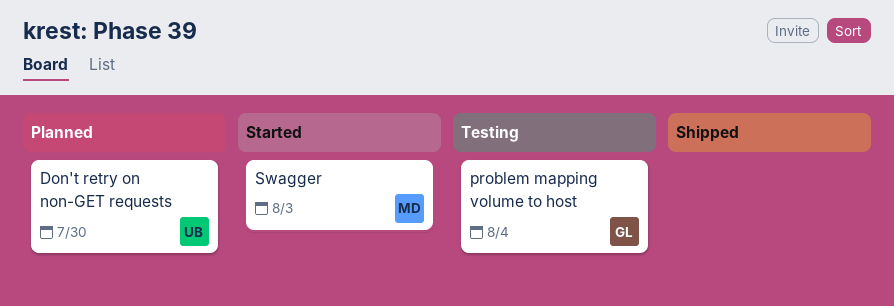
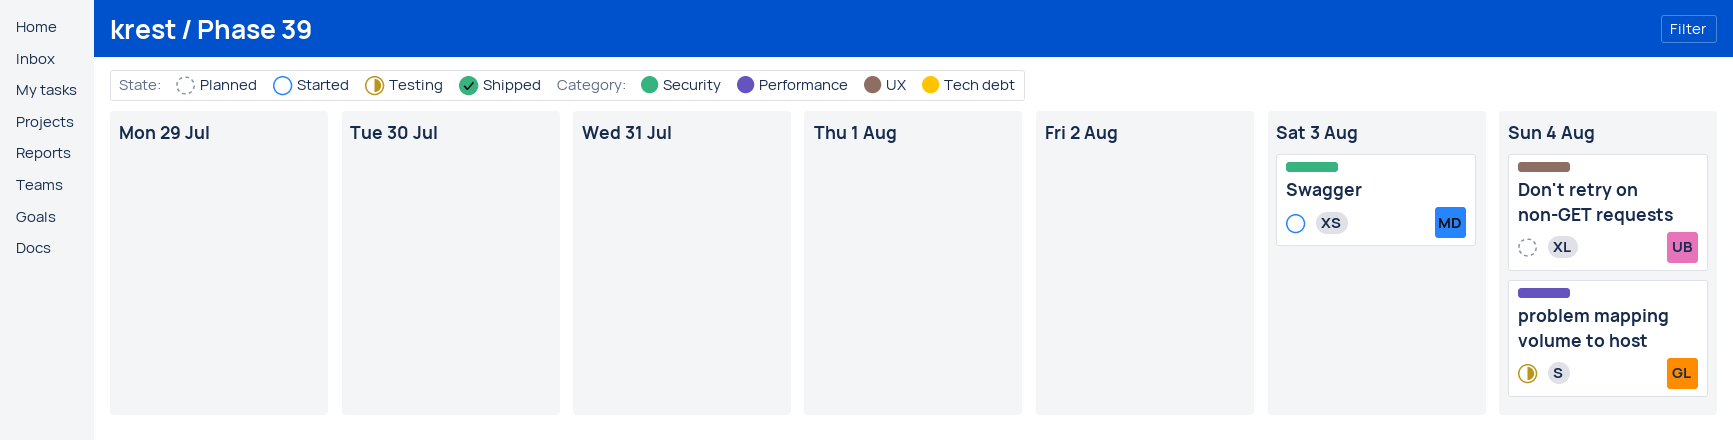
Don't retry on non-GET requests, due: Jul 30 -> Aug 4

